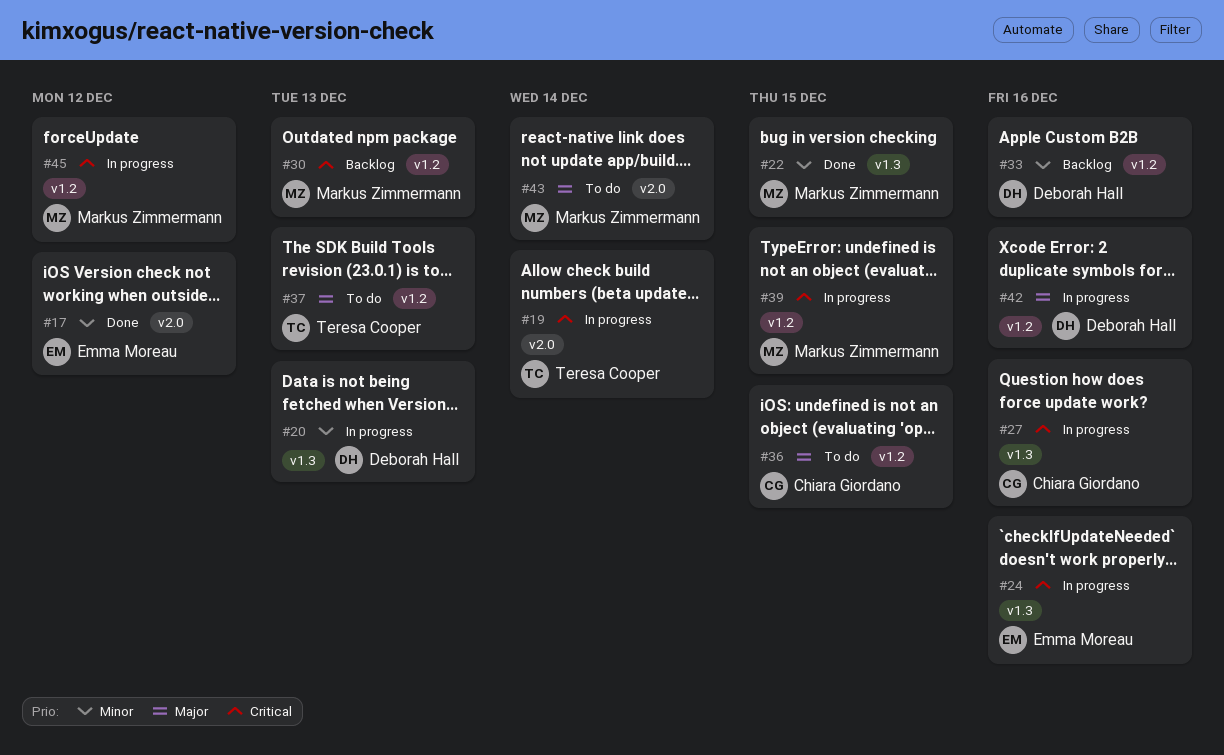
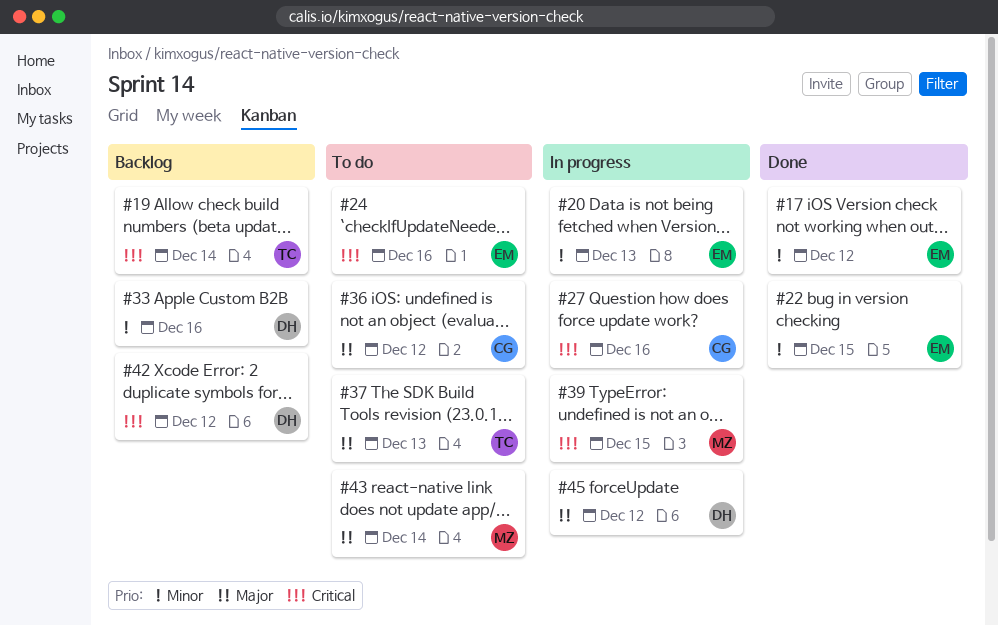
#19, status: In progress -> Backlog
#20, owner: Deborah Hall -> Emma Moreau
#22, owner: Markus Zimmermann -> Emma Moreau
#24, status: In progress -> To do
#30: present -> none
#36, due: Dec 15 -> Dec 12
#42, status: In progress -> Backlog
#42, priority: Major -> Critical
#42, due: Dec 16 -> Dec 12
#45, owner: Markus Zimmermann -> Deborah Hall
#45, priority: Critical -> Major

